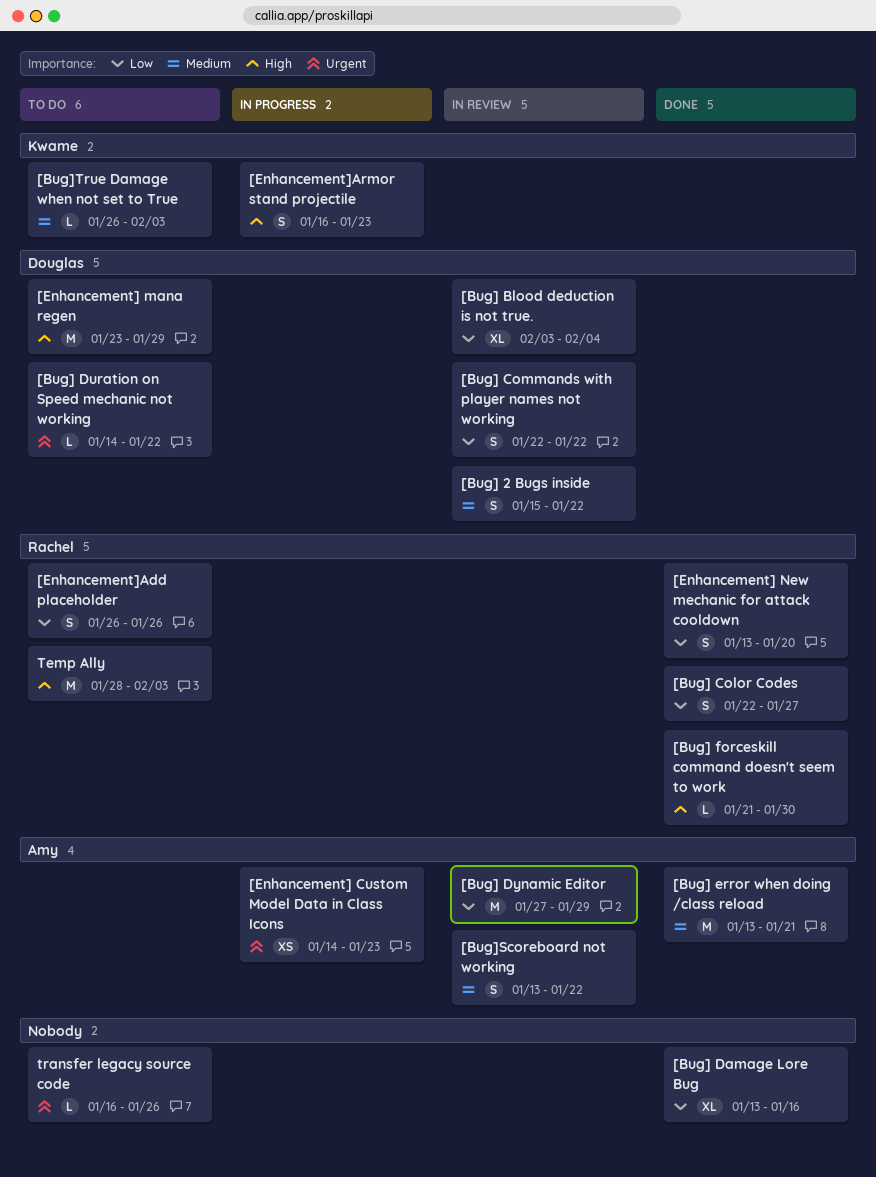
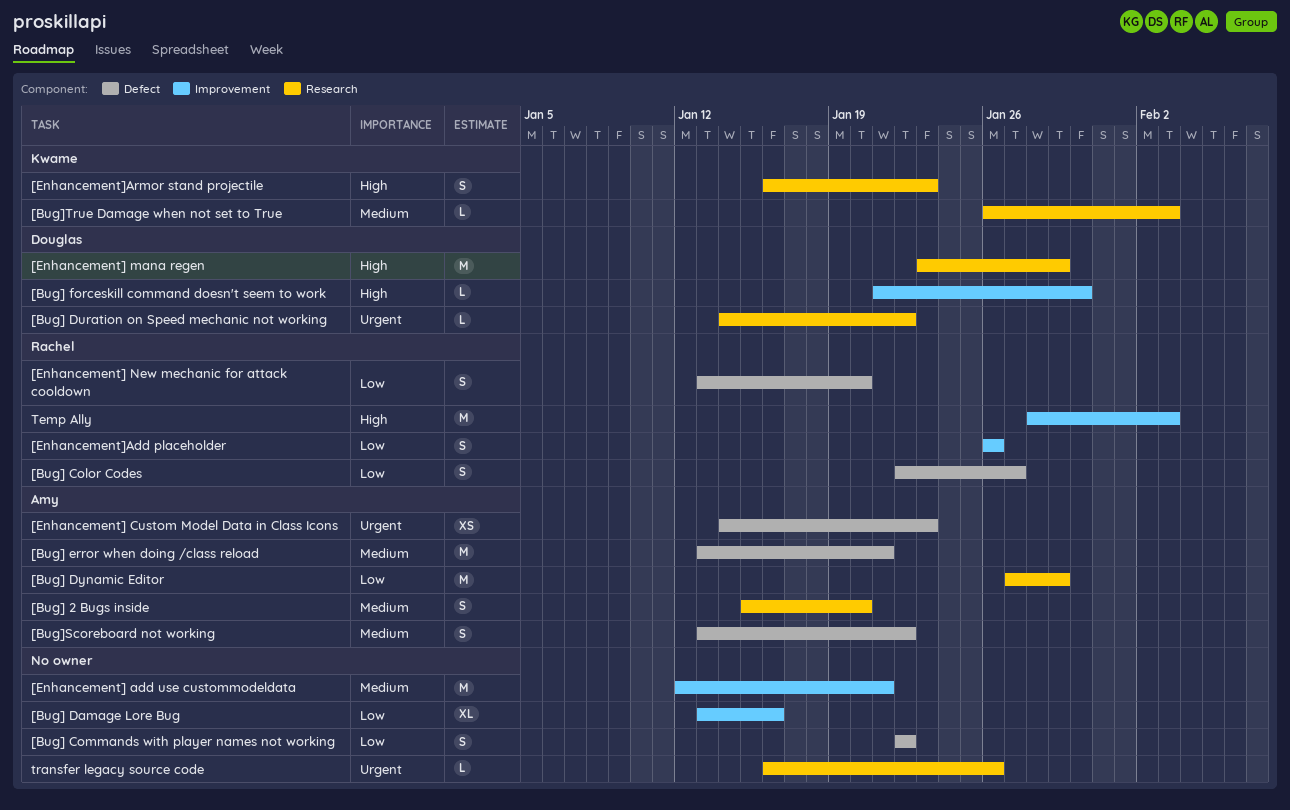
[Bug] 2 Bugs inside, owner: Douglas -> Amy
[Bug] 2 Bugs inside, due: Jan 22 -> Jan 20
[Bug] Blood deduction is not true.: present -> none
[Bug] Commands with player names not working, owner: Douglas -> none
[Bug] forceskill command doesn't seem to work, owner: Rachel -> Douglas
[Enhancement] add use custommodeldata: none -> present

